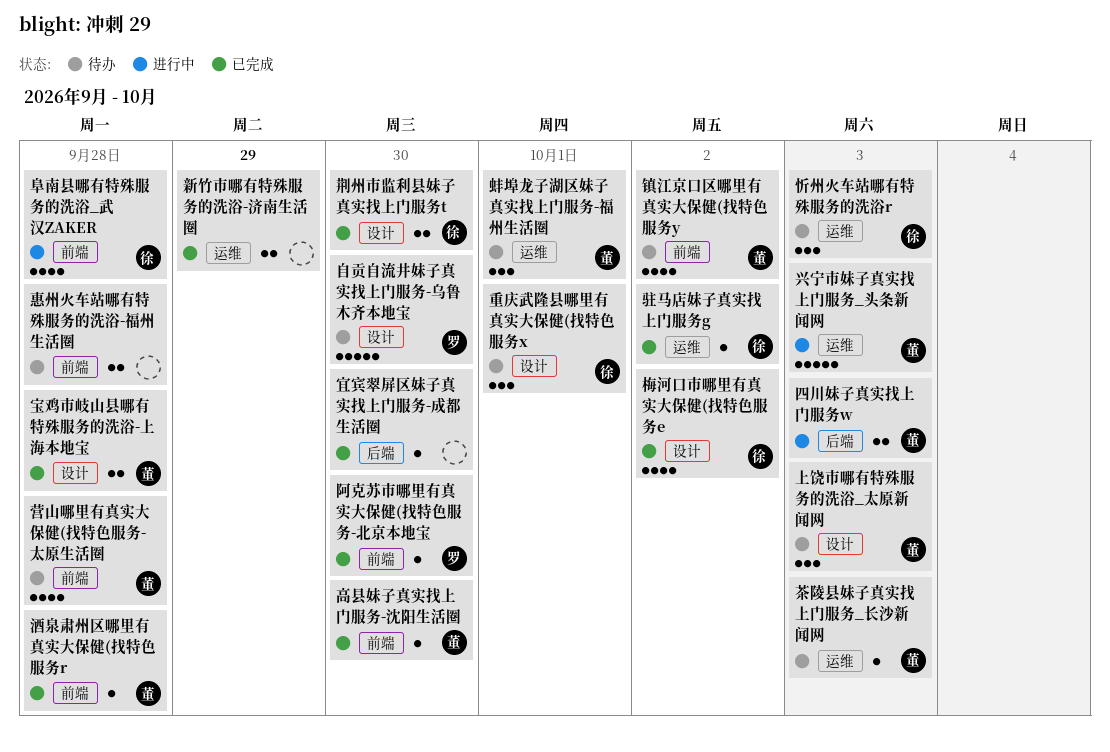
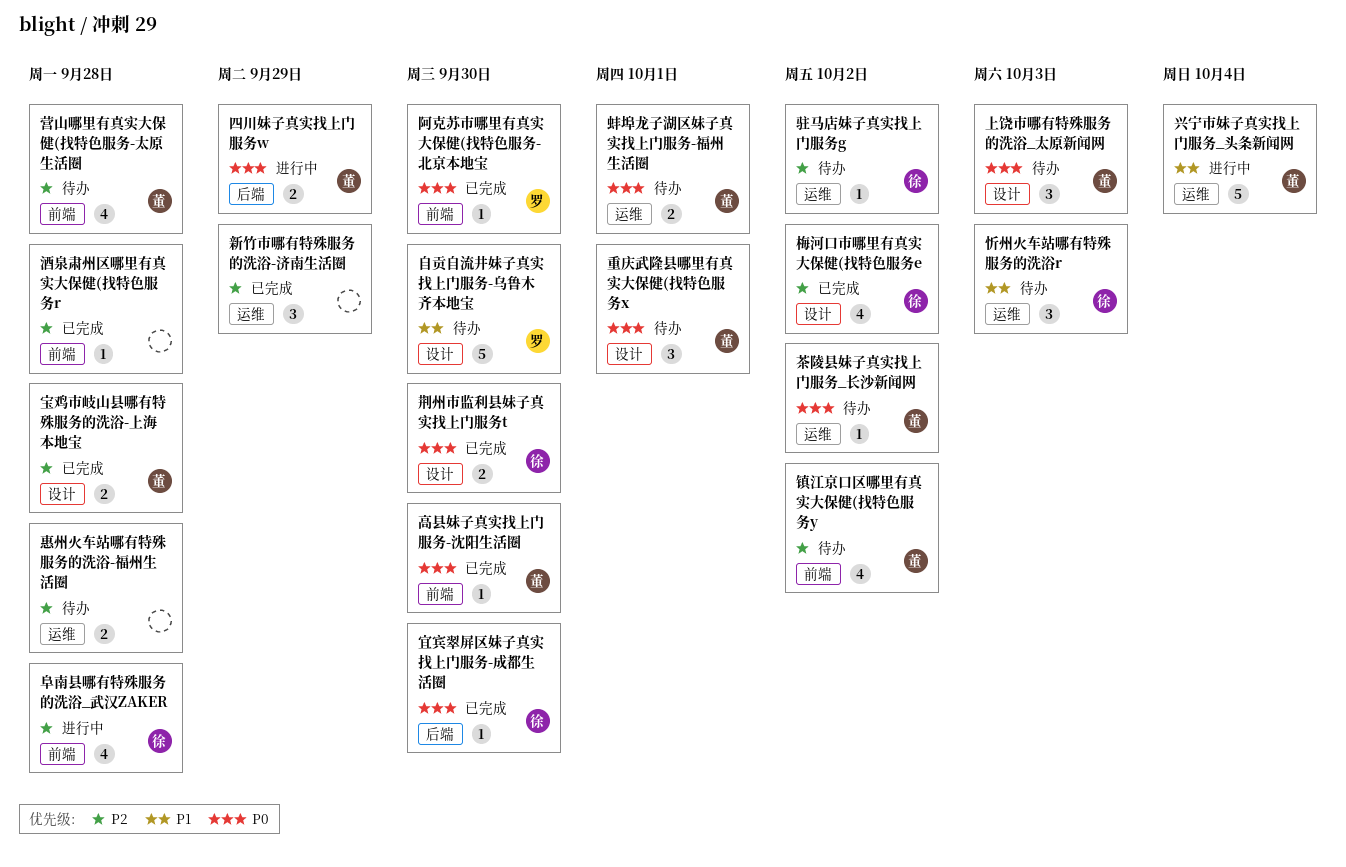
兴宁市妹子真实找上门服务_头条新闻网, due: Oct 3 -> Oct 4
四川妹子真实找上门服务w, due: Oct 3 -> Sep 29
宜宾翠屏区妹子真实找上门服务-成都生活圈, owner: none -> 徐
惠州火车站哪有特殊服务的洗浴-福州生活圈, label: 前端 -> 运维
新竹市哪有特殊服务的洗浴-济南生活圈, estimate: 2 -> 3
茶陵县妹子真实找上门服务_长沙新闻网, due: Oct 3 -> Oct 2
蚌埠龙子湖区妹子真实找上门服务-福州生活圈, estimate: 3 -> 2
酒泉肃州区哪里有真实大保健(找特色服务r, owner: 董 -> none
重庆武隆县哪里有真实大保健(找特色服务x, owner: 徐 -> 董
驻马店妹子真实找上门服务g, status: 已完成 -> 待办

